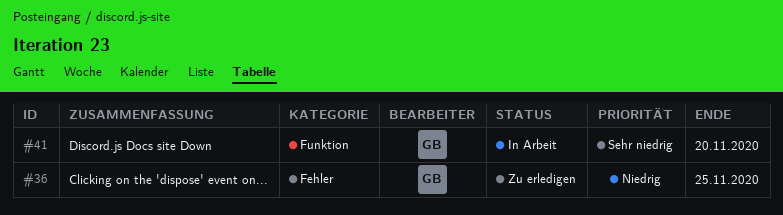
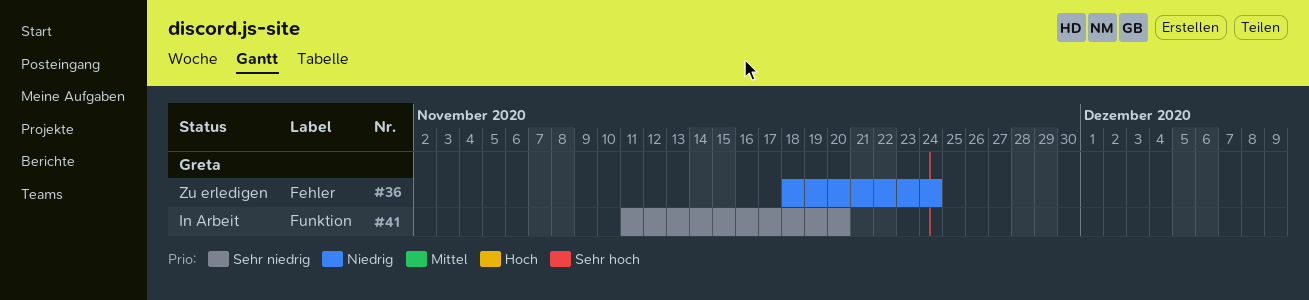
#36, due: Nov 25 -> Nov 24

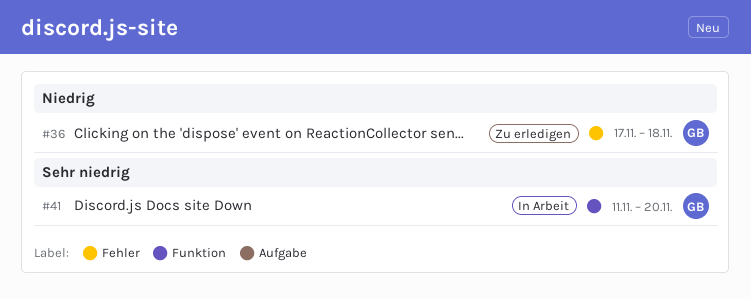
#36, start: Nov 18 -> Nov 17
#36, due: Nov 24 -> Nov 18

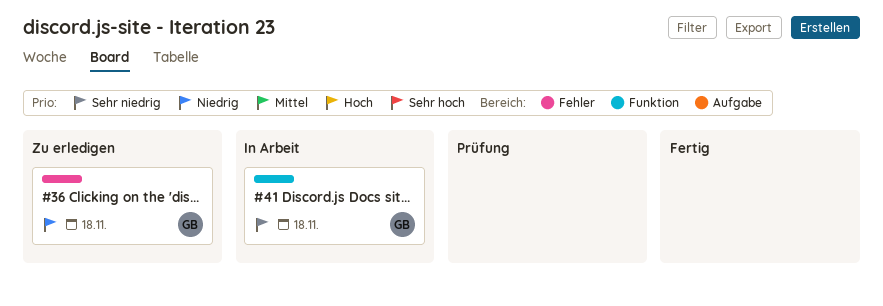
#41, due: Nov 20 -> Nov 18

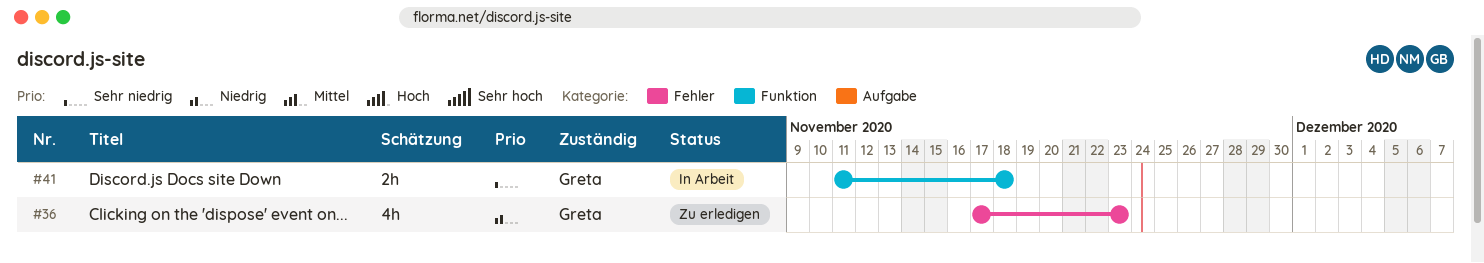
#36, due: Nov 18 -> Nov 23

